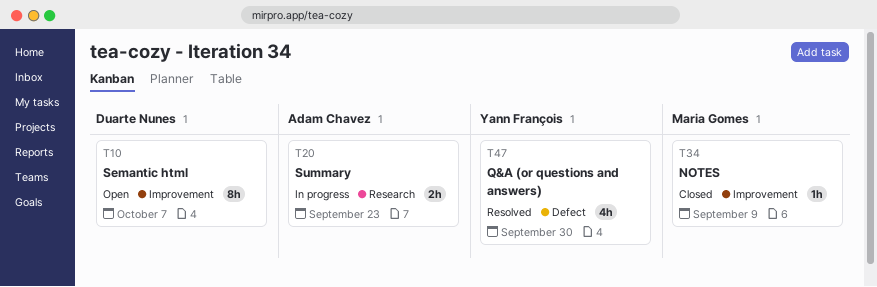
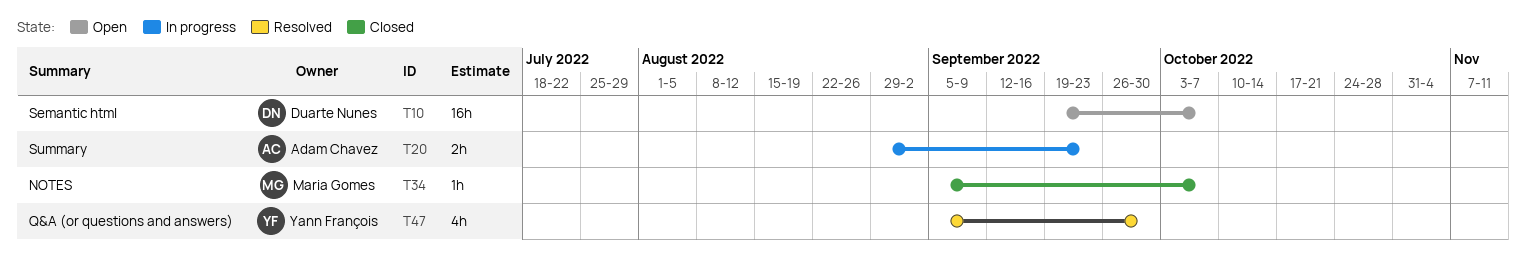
T10, estimate: 8h -> 16h
T34, due: Sep 9 -> Oct 7

